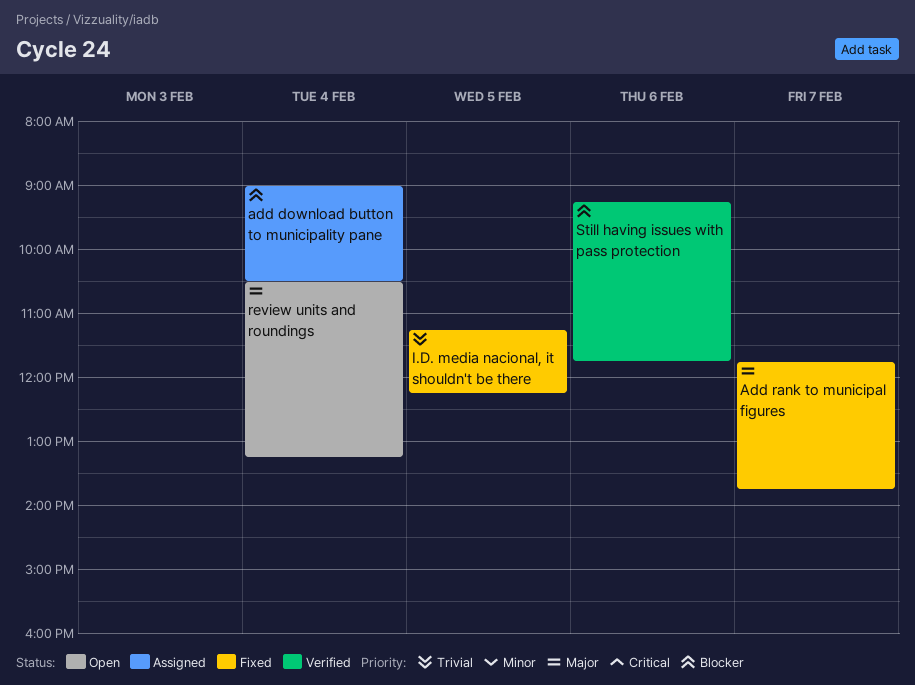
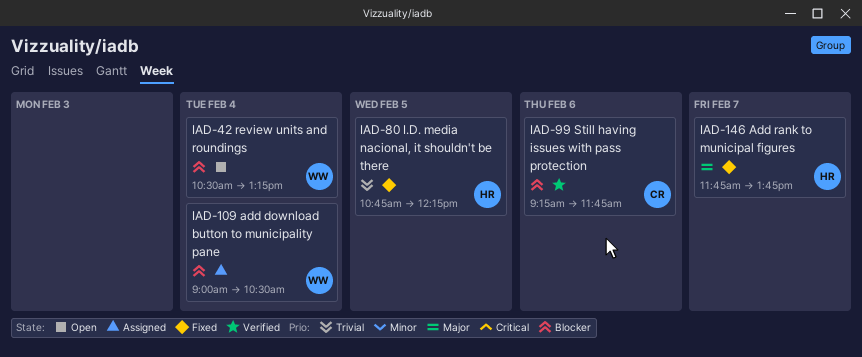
I.D. media nacional, it shouldn't be there, begins: 11:15 -> 10:45
review units and roundings, priority: Major -> Blocker

